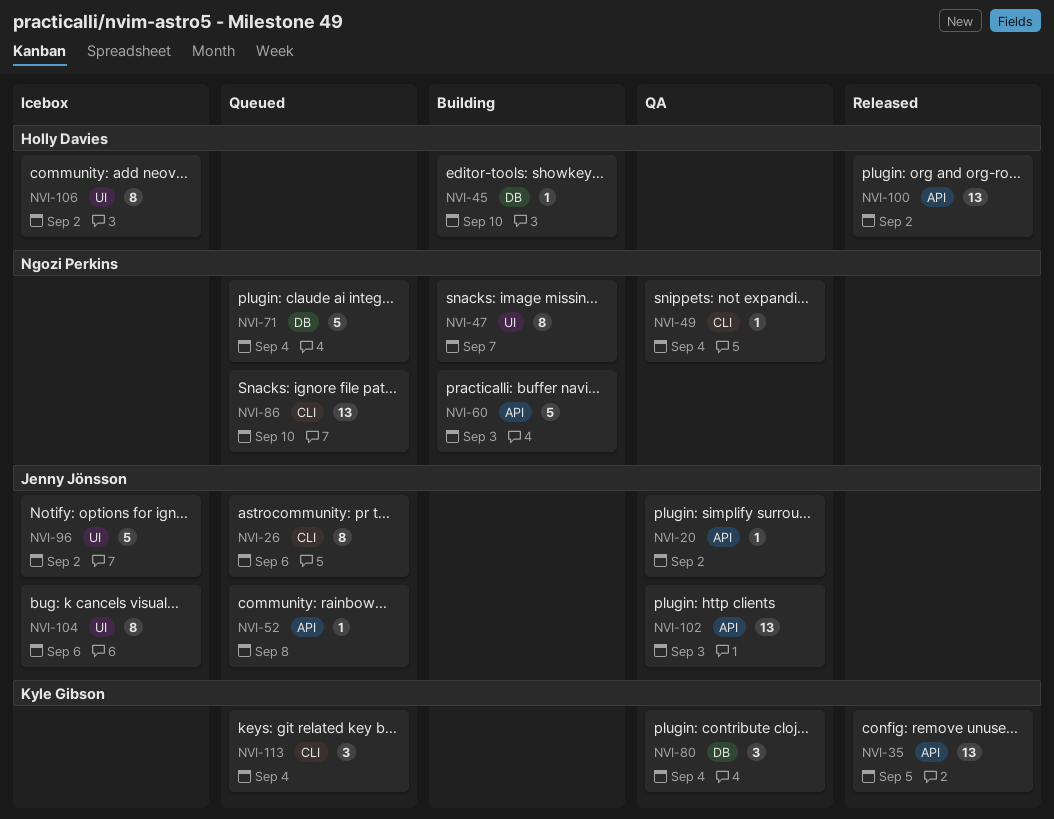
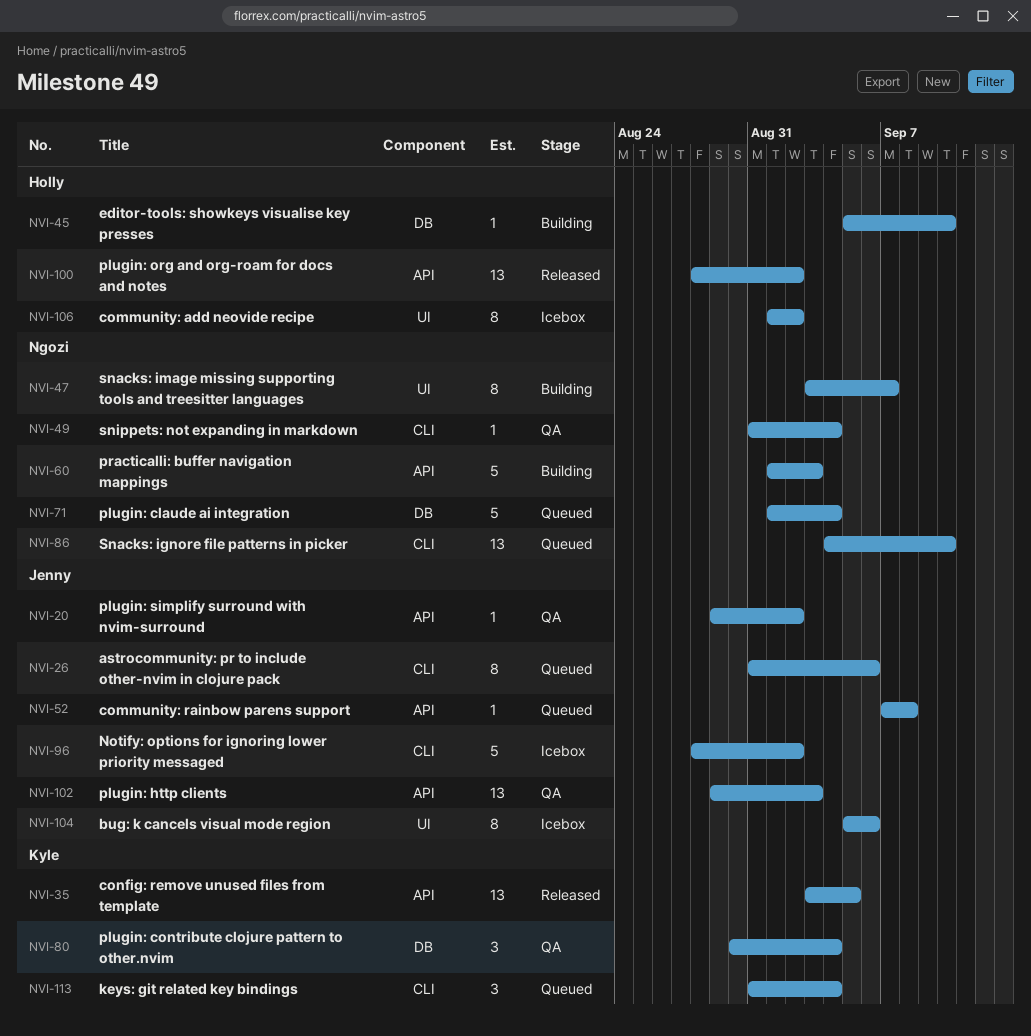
NVI-96, label: UI -> CLI

